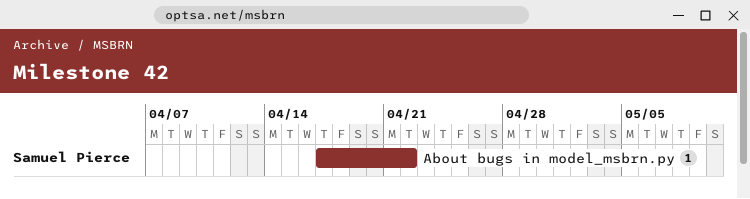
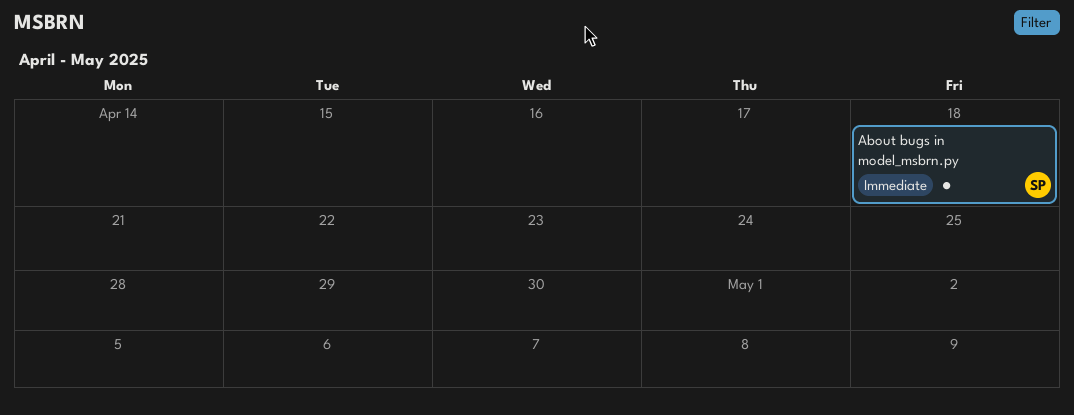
About bugs in model_msbrn.py, due: Apr 22 -> Apr 18

